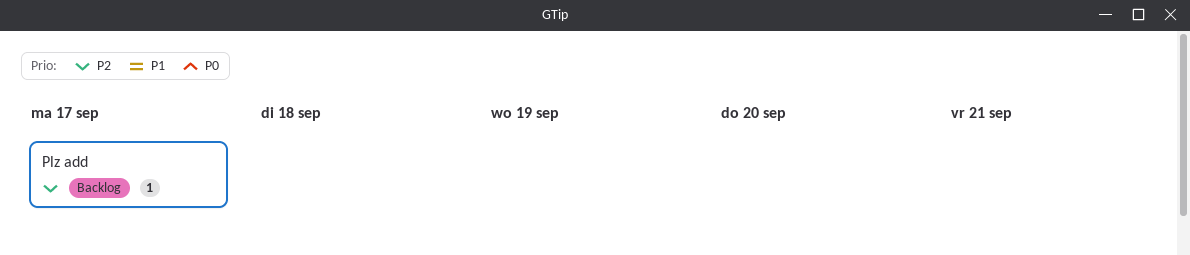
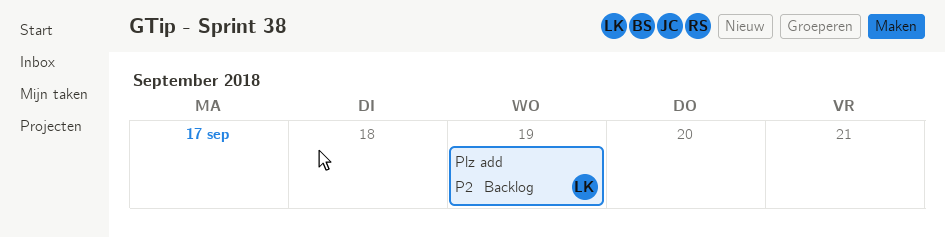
Plz add, due: Sep 17 -> Sep 19

